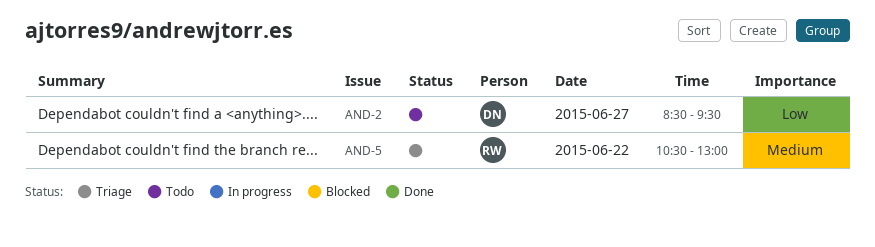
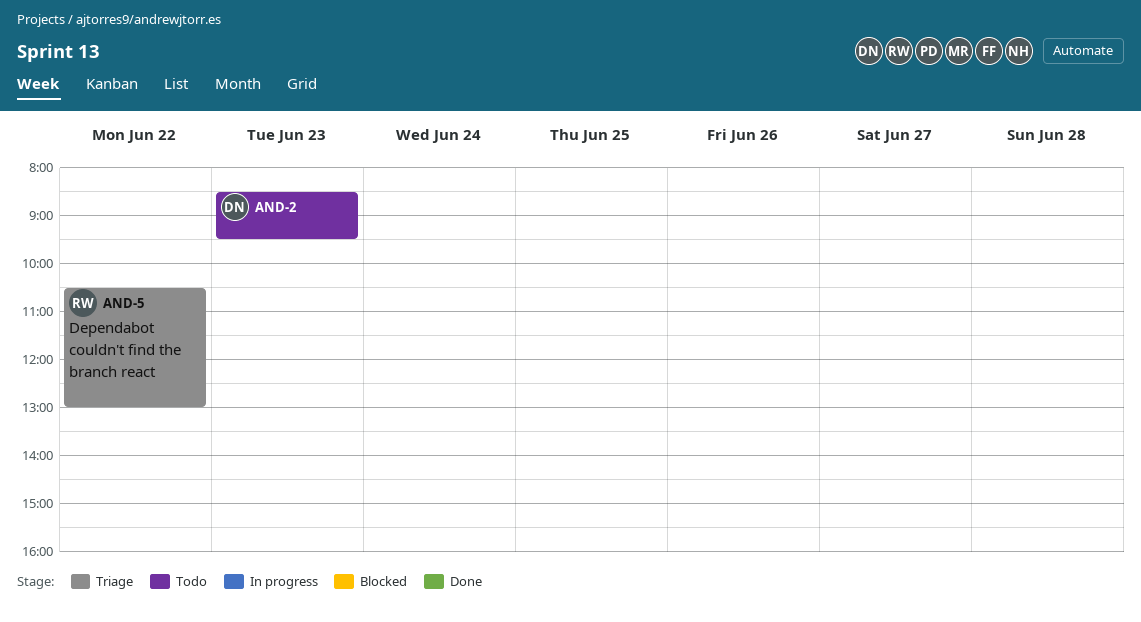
AND-2, day: Jun 27 -> Jun 23

